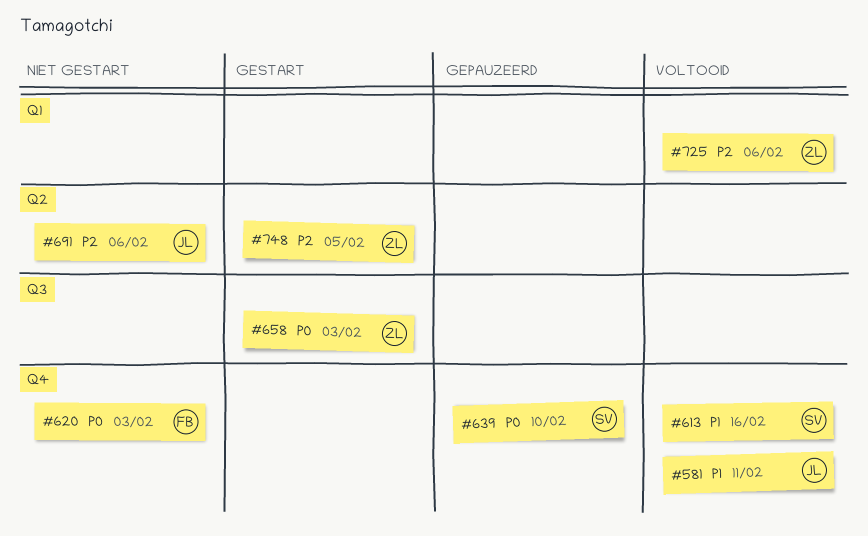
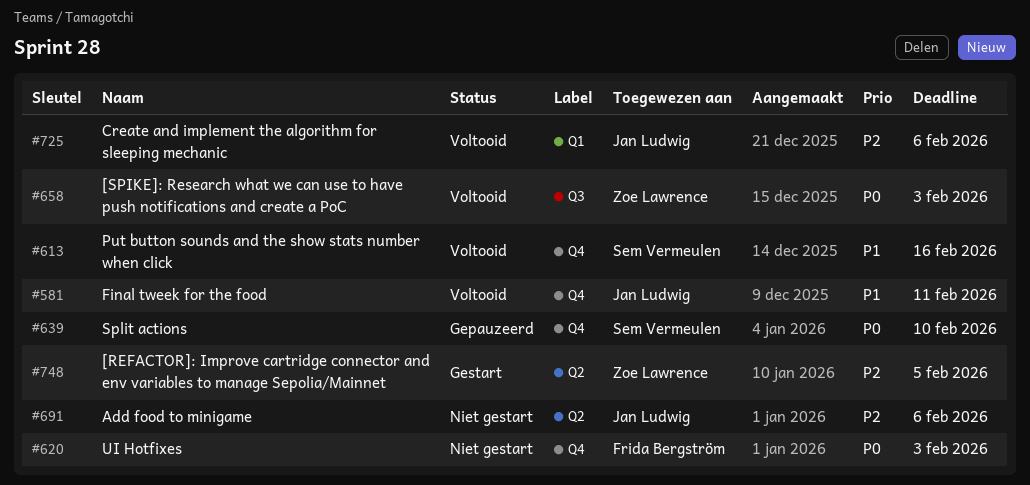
#658, status: Gestart -> Voltooid
#725, owner: Zoe Lawrence -> Jan Ludwig

